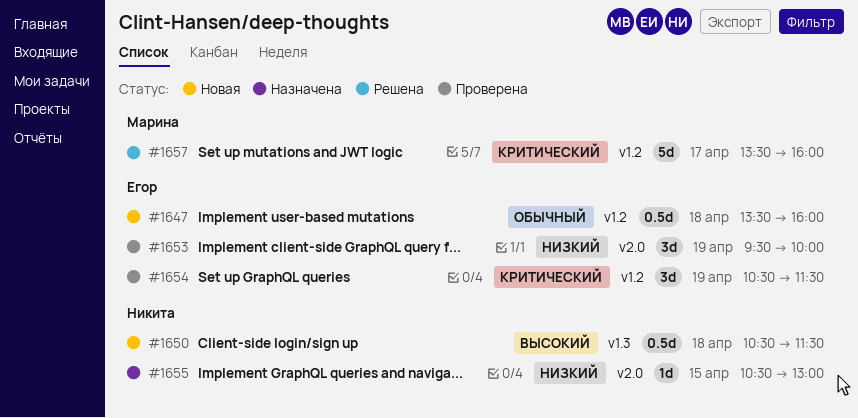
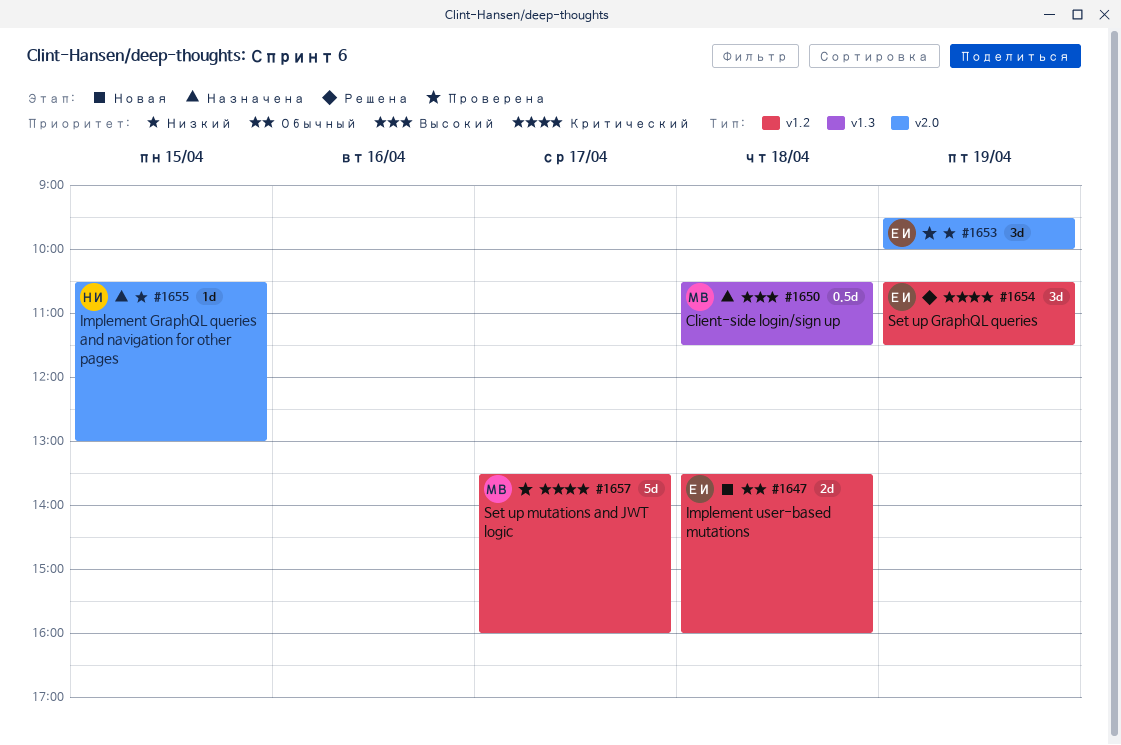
#1647, estimate: 0.5d -> 2d
#1650, status: Новая -> Назначена
#1650, owner: Никита -> Марина
#1654, status: Проверена -> Решена
#1657, status: Решена -> Проверена

